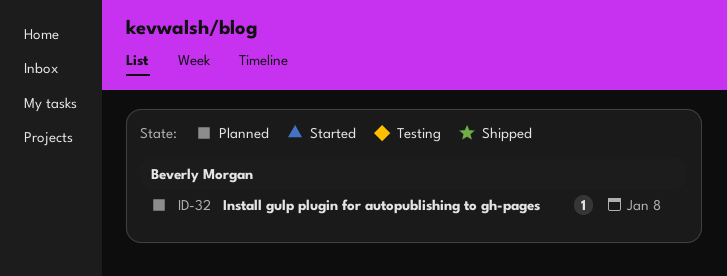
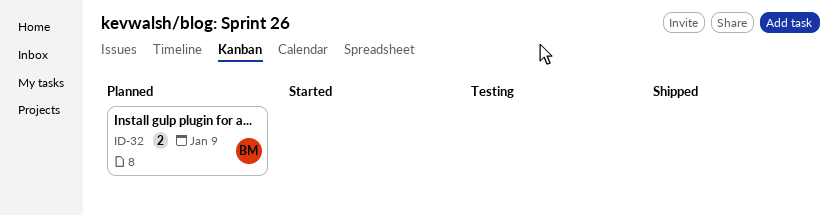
ID-32, estimate: 1 -> 2
ID-32, due: Jan 8 -> Jan 9

